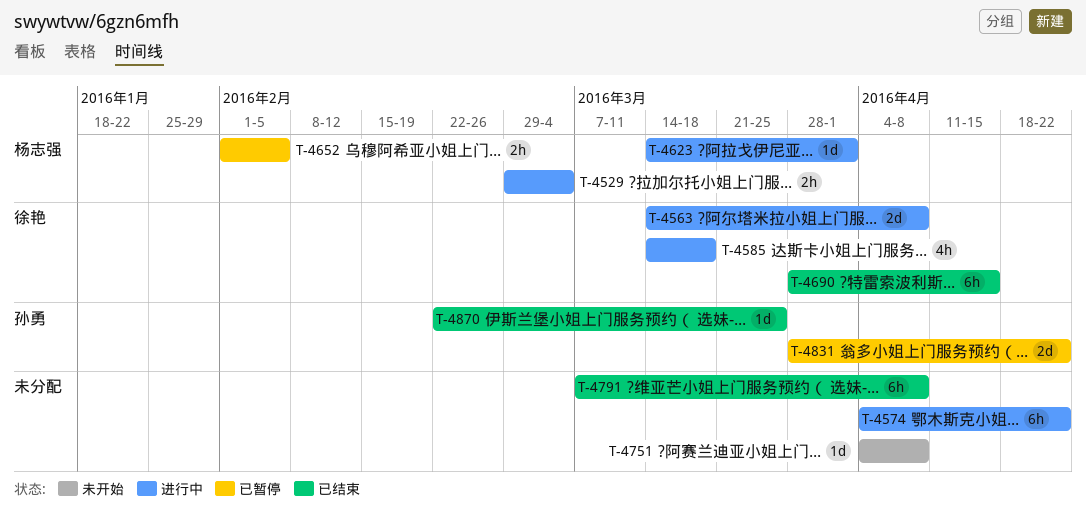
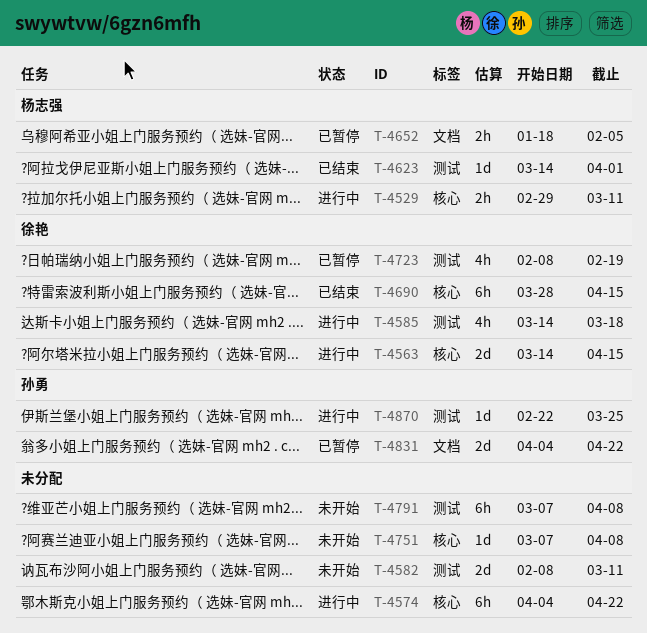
T-4529, due: Mar 4 -> Mar 11
T-4563, due: Apr 8 -> Apr 15
T-4582: none -> present
T-4623, status: 进行中 -> 已结束
T-4652, start: Feb 1 -> Jan 18
T-4723: none -> present
T-4751, start: Apr 4 -> Mar 7
T-4791, status: 已结束 -> 未开始
T-4831, start: Mar 28 -> Apr 4
T-4870, status: 已结束 -> 进行中

